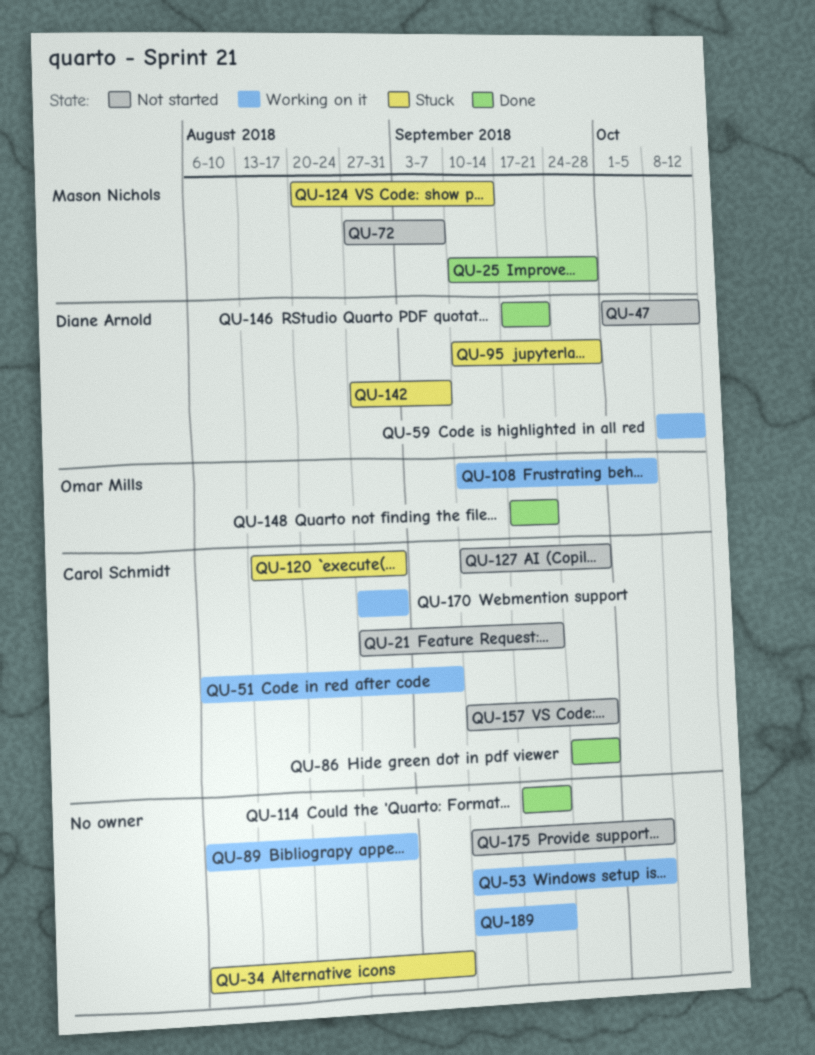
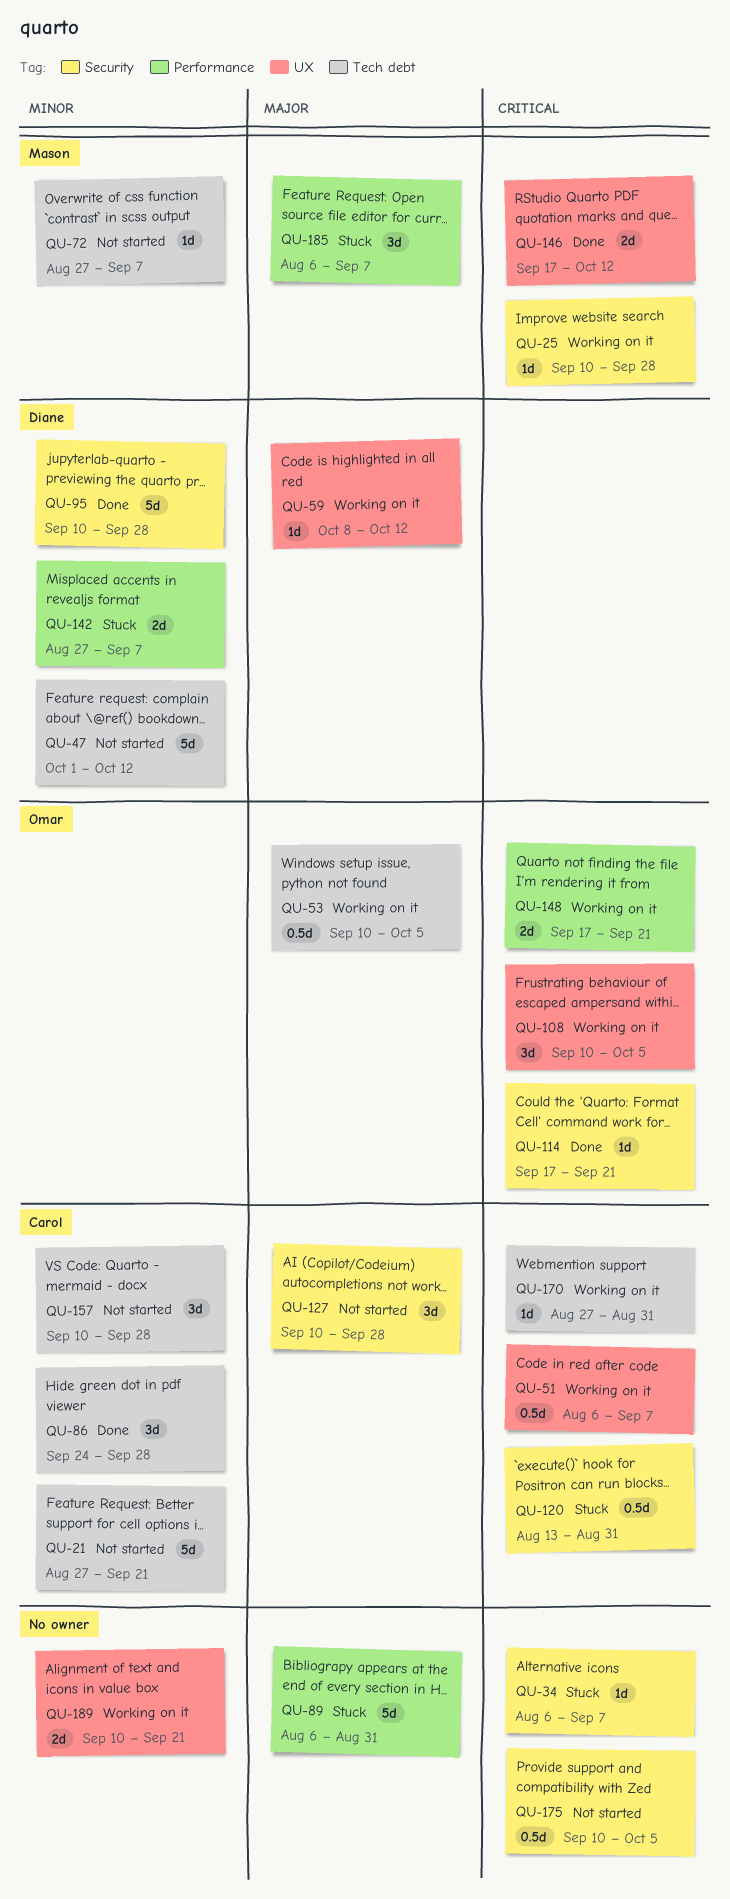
QU-25, status: Done -> Working on it
QU-53, owner: none -> Omar Mills
QU-89, status: Working on it -> Stuck
QU-95, status: Stuck -> Done
QU-114, owner: none -> Omar Mills
QU-124: present -> none
QU-146, owner: Diane Arnold -> Mason Nichols
QU-146, due: Sep 21 -> Oct 12
QU-148, status: Done -> Working on it
QU-185: none -> present

